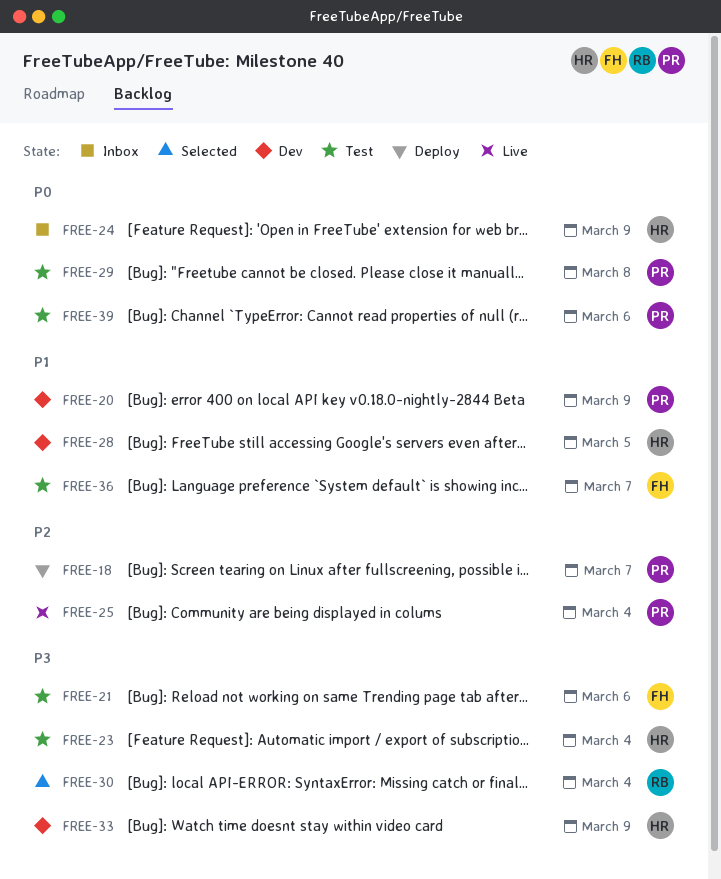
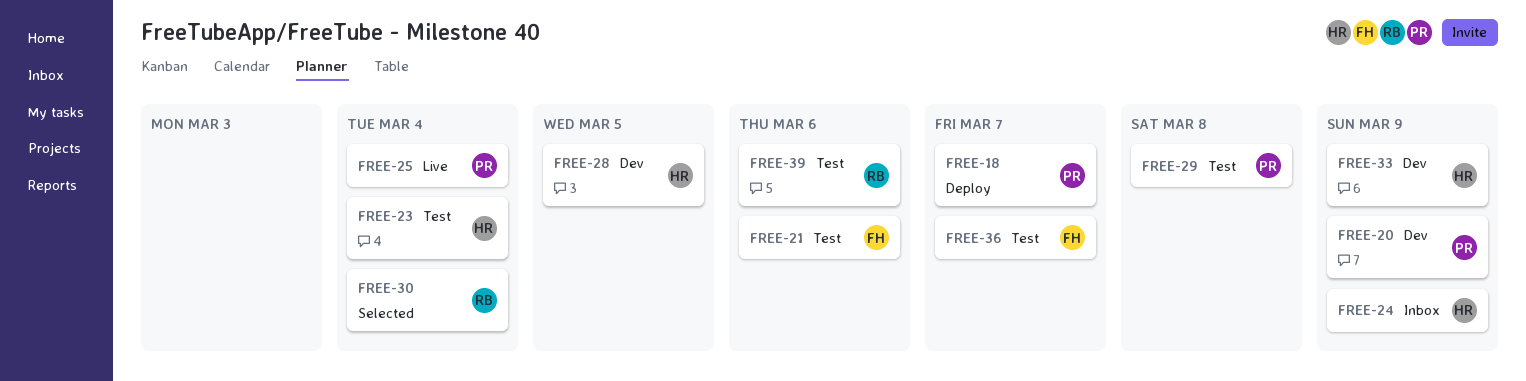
FREE-39, owner: PR -> RB

